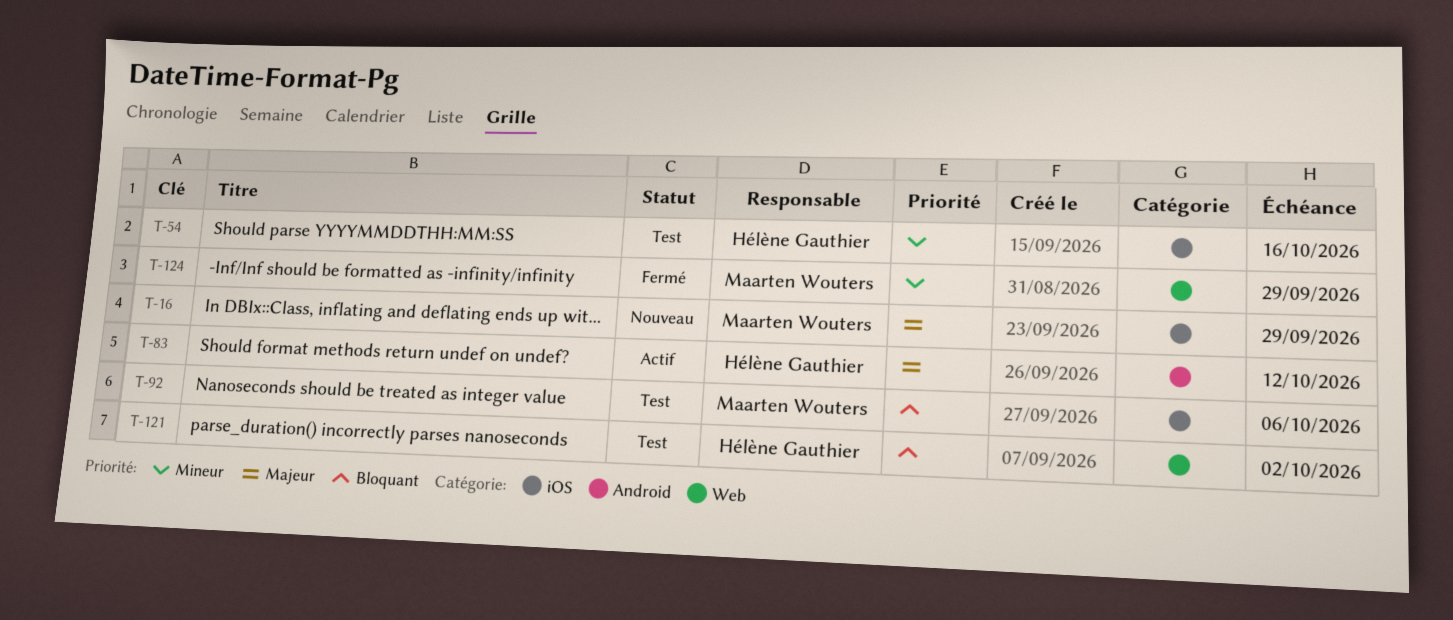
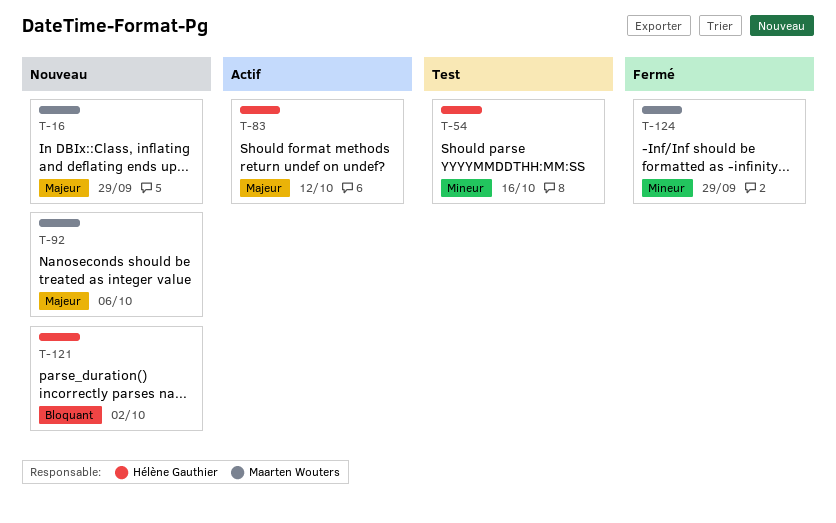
T-92, status: Test -> Nouveau
T-92, priority: Bloquant -> Majeur
T-121, status: Test -> Nouveau

